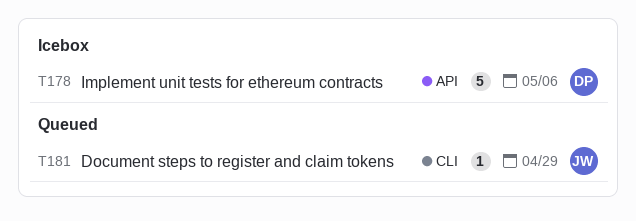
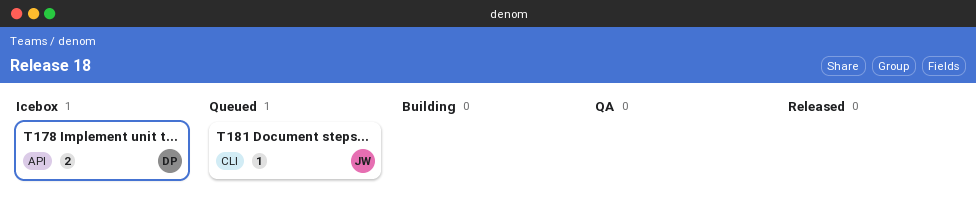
T178, estimate: 5 -> 2

